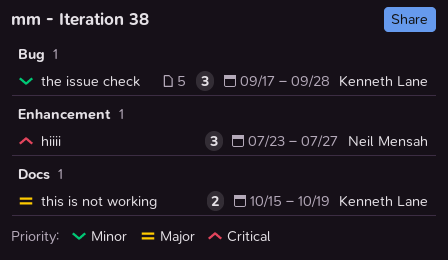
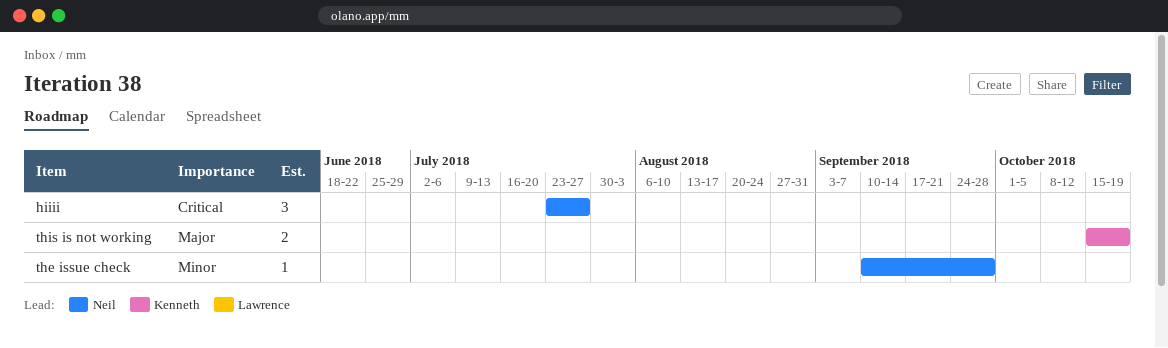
the issue check, owner: Kenneth Lane -> Neil Mensah
the issue check, estimate: 3 -> 1
the issue check, start: Sep 17 -> Sep 10

